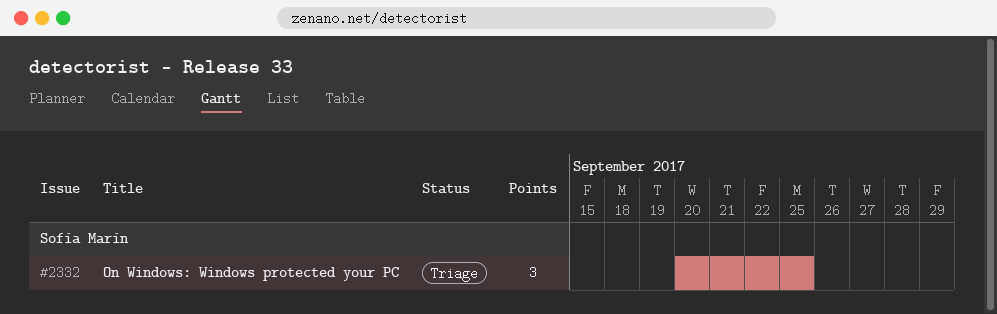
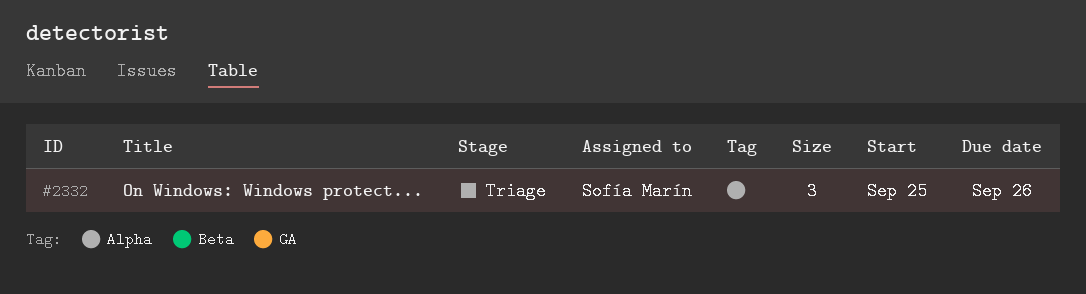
#2332, start: Sep 20 -> Sep 25
#2332, due: Sep 25 -> Sep 26

